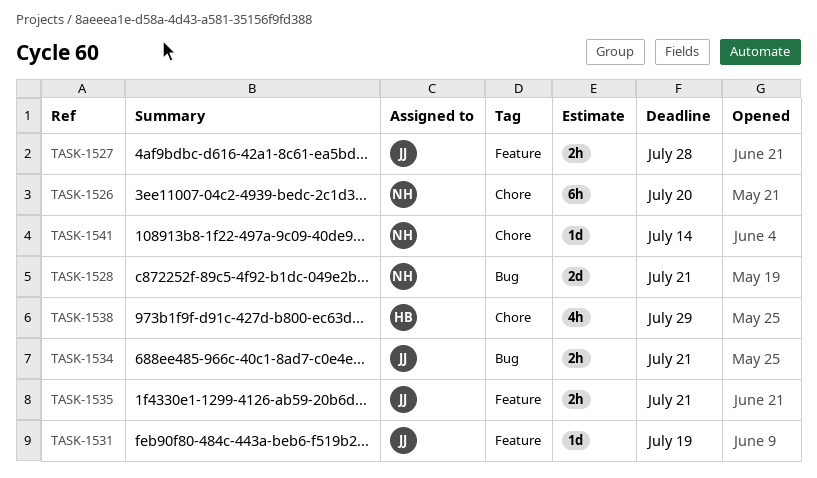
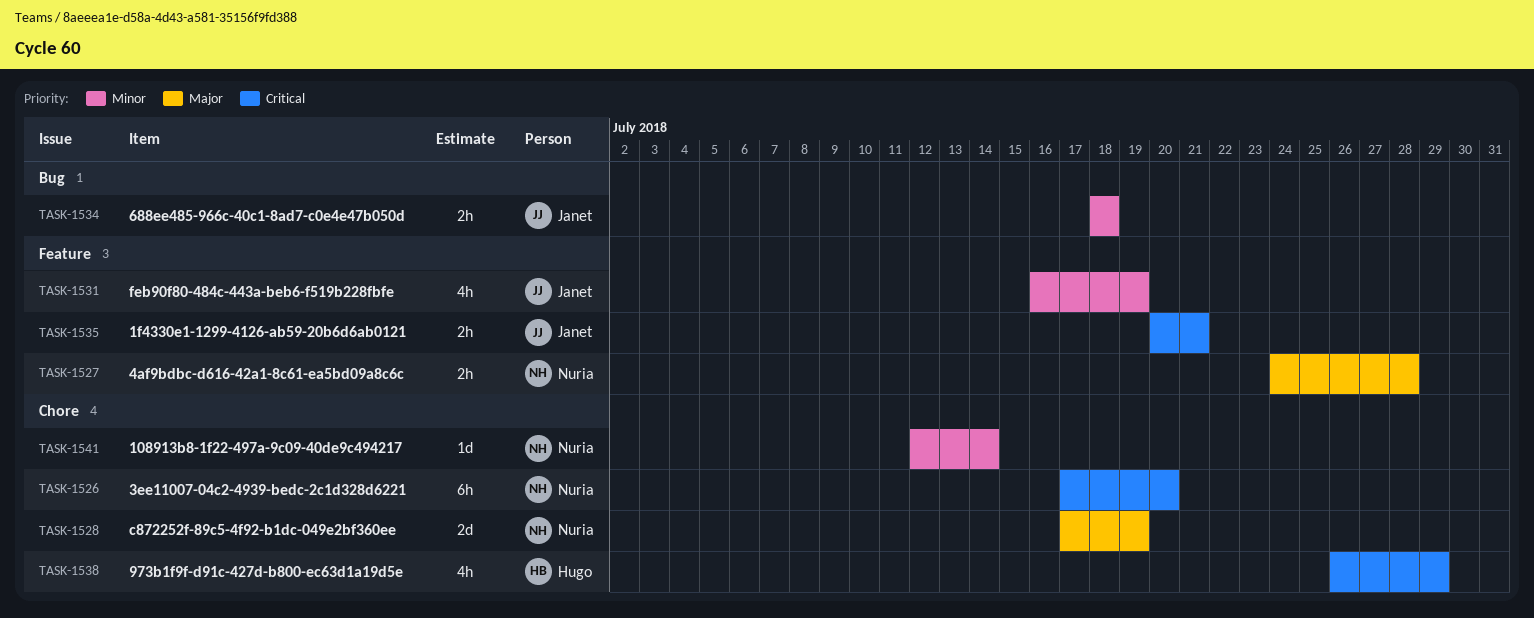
TASK-1527, owner: Janet -> Nuria
TASK-1528, label: Bug -> Chore
TASK-1528, due: Jul 21 -> Jul 19
TASK-1531, estimate: 1d -> 4h
TASK-1534, due: Jul 21 -> Jul 18

